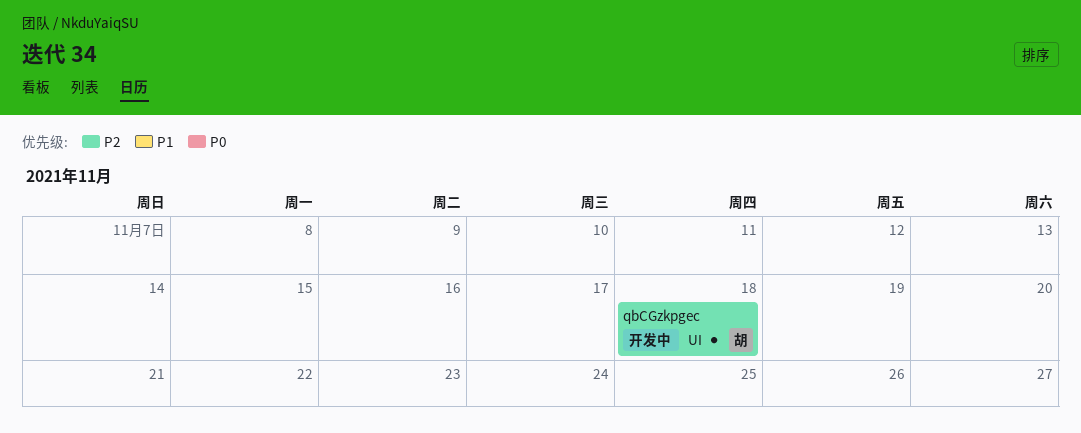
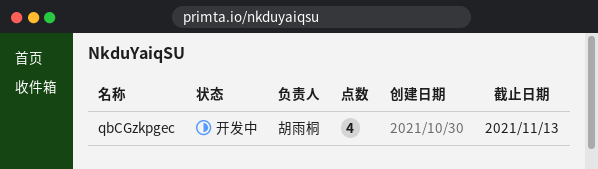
qbCGzkpgec, estimate: 1 -> 4
qbCGzkpgec, due: Nov 18 -> Nov 13

